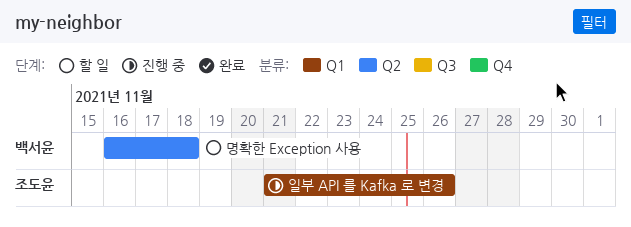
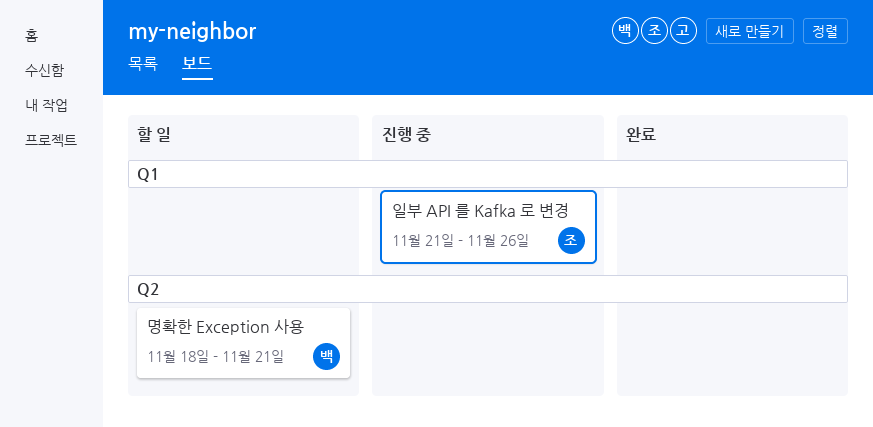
명확한 Exception 사용, start: Nov 16 -> Nov 18
명확한 Exception 사용, due: Nov 18 -> Nov 21

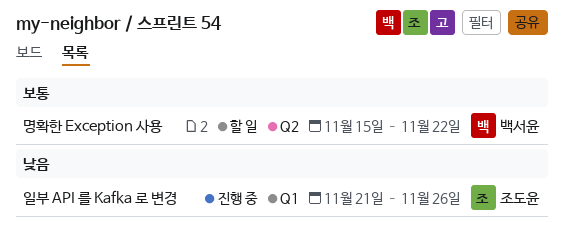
명확한 Exception 사용, start: Nov 18 -> Nov 15
명확한 Exception 사용, due: Nov 21 -> Nov 22

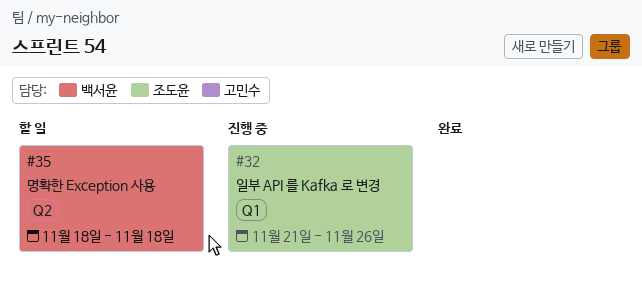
명확한 Exception 사용, start: Nov 15 -> Nov 18
명확한 Exception 사용, due: Nov 22 -> Nov 18

